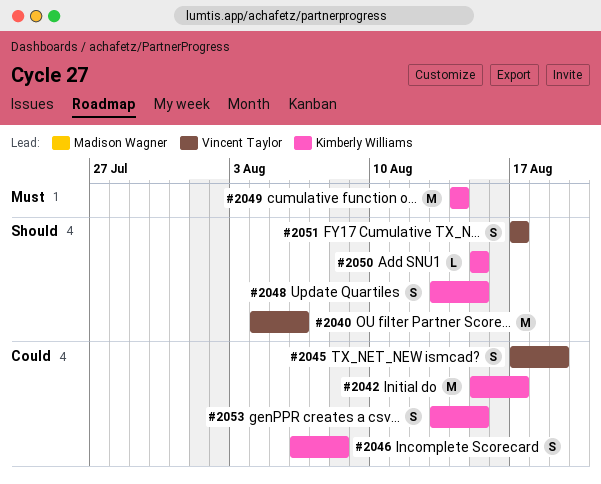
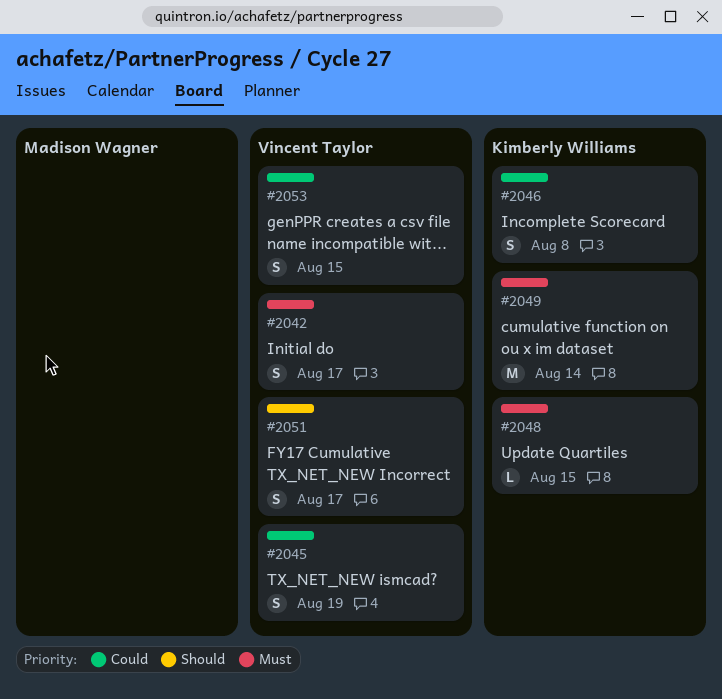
#2040: present -> none
#2042, owner: Kimberly Williams -> Vincent Taylor
#2042, priority: Could -> Must
#2042, estimate: M -> S
#2048, priority: Should -> Must
#2048, estimate: S -> L
#2050: present -> none
#2053, owner: Kimberly Williams -> Vincent Taylor

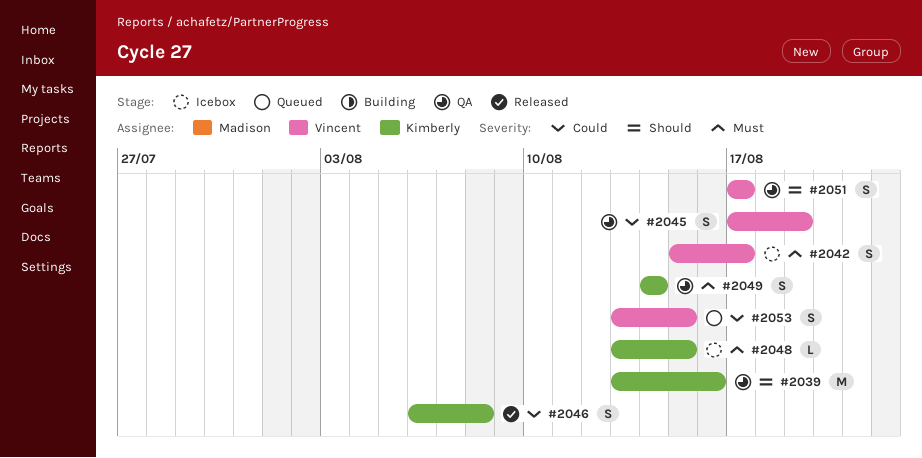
#2039: none -> present
#2049, estimate: M -> S

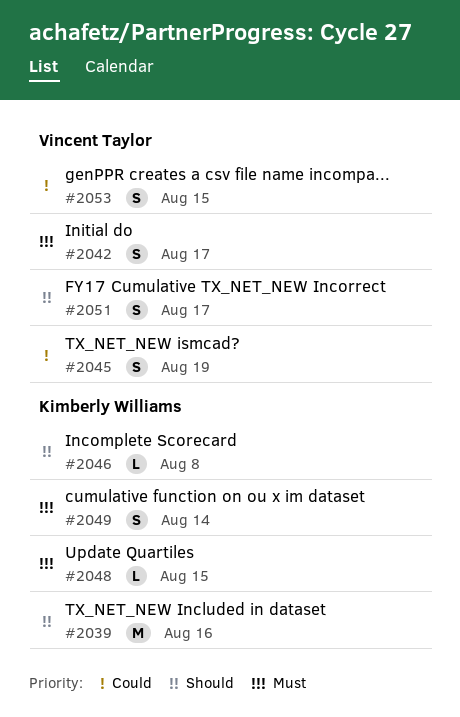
#2046, priority: Could -> Should
#2046, estimate: S -> L

